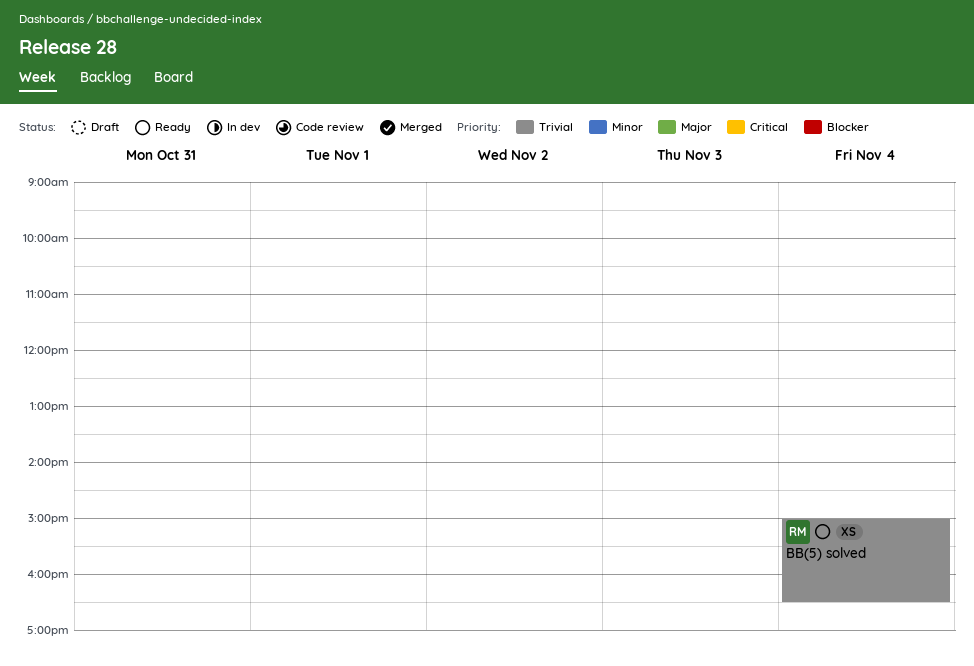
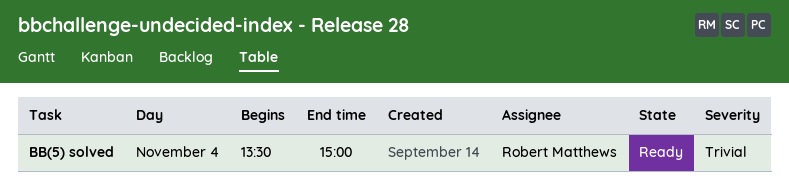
BB(5) solved, begins: 15:00 -> 13:30
BB(5) solved, ends: 16:30 -> 15:00

